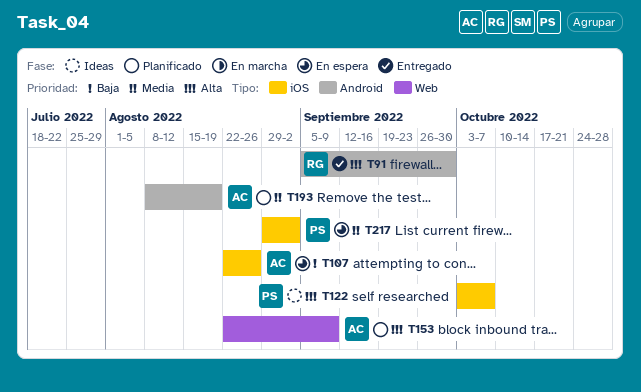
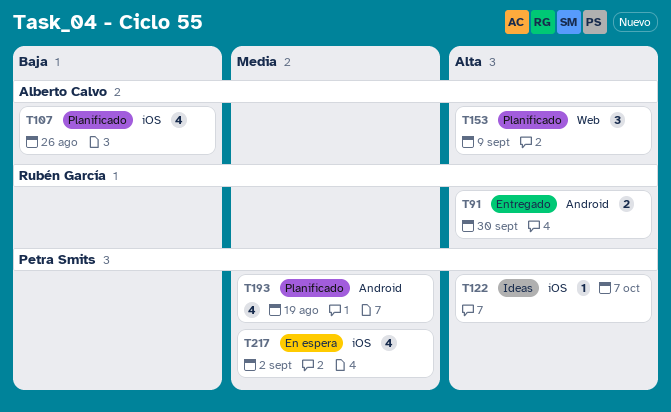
T107, status: En espera -> Planificado
T193, owner: Alberto Calvo -> Petra Smits

